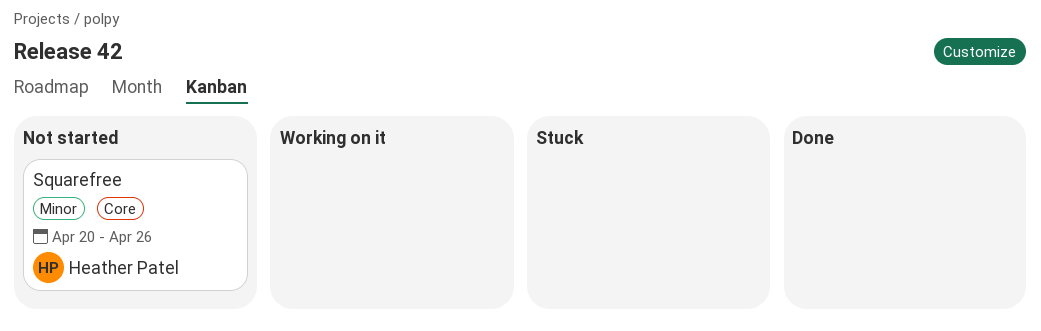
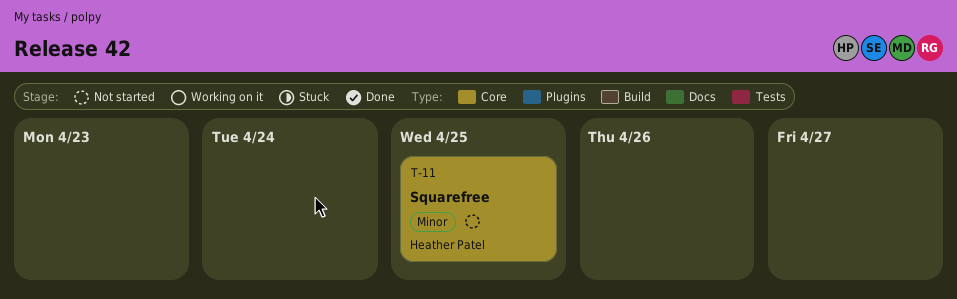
Squarefree, due: Apr 26 -> Apr 25

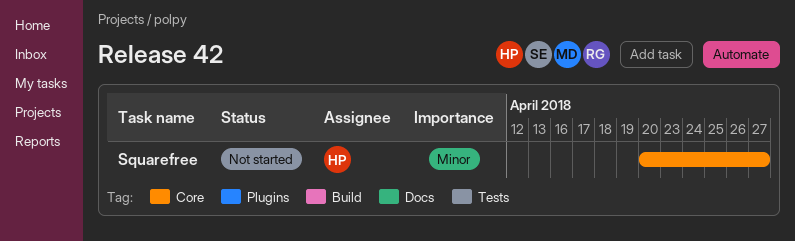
Squarefree, due: Apr 25 -> Apr 27

